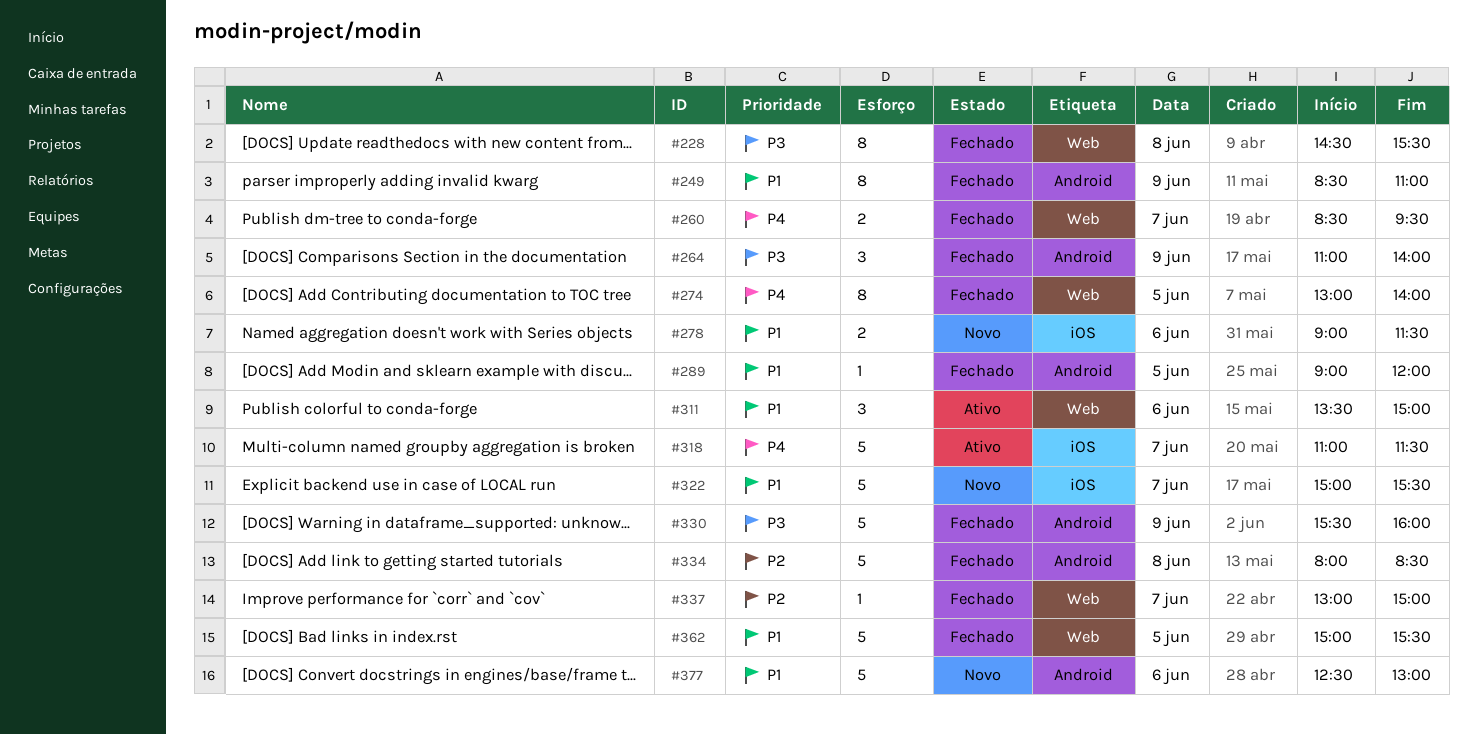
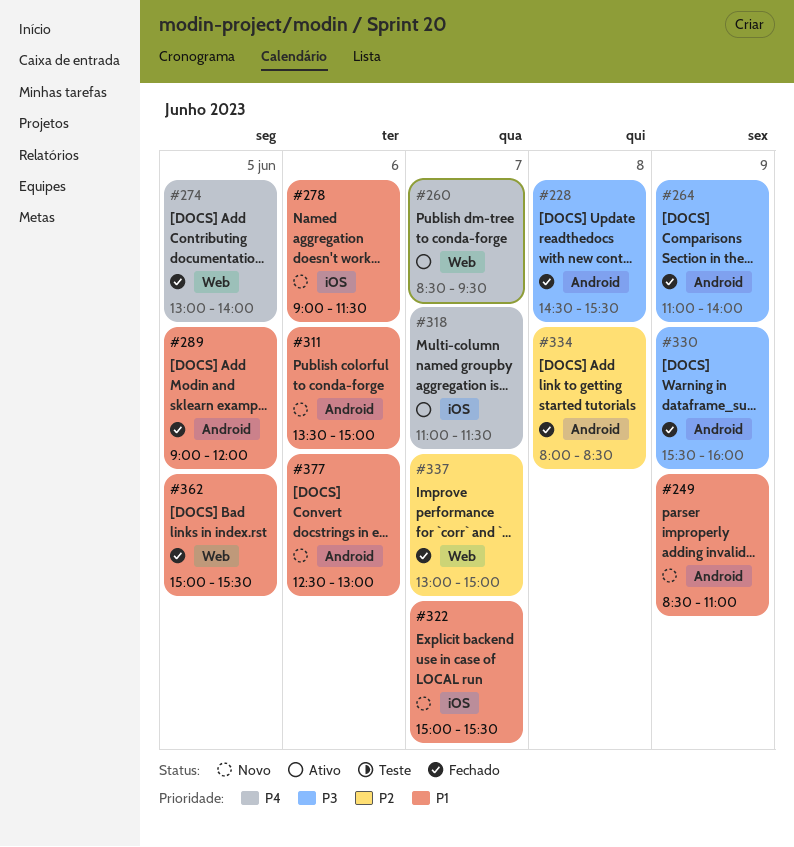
#228, label: Web -> Android
#249, status: Fechado -> Novo
#260, status: Fechado -> Ativo
#311, status: Ativo -> Novo
#311, label: Web -> Android

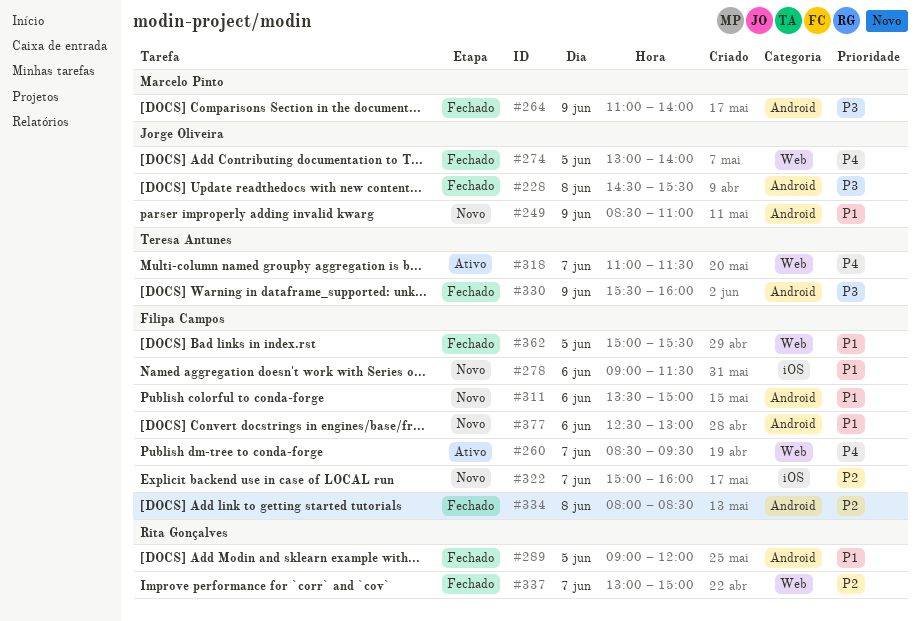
#318, label: iOS -> Web
#322, priority: P1 -> P2
#322, ends: 15:30 -> 16:00

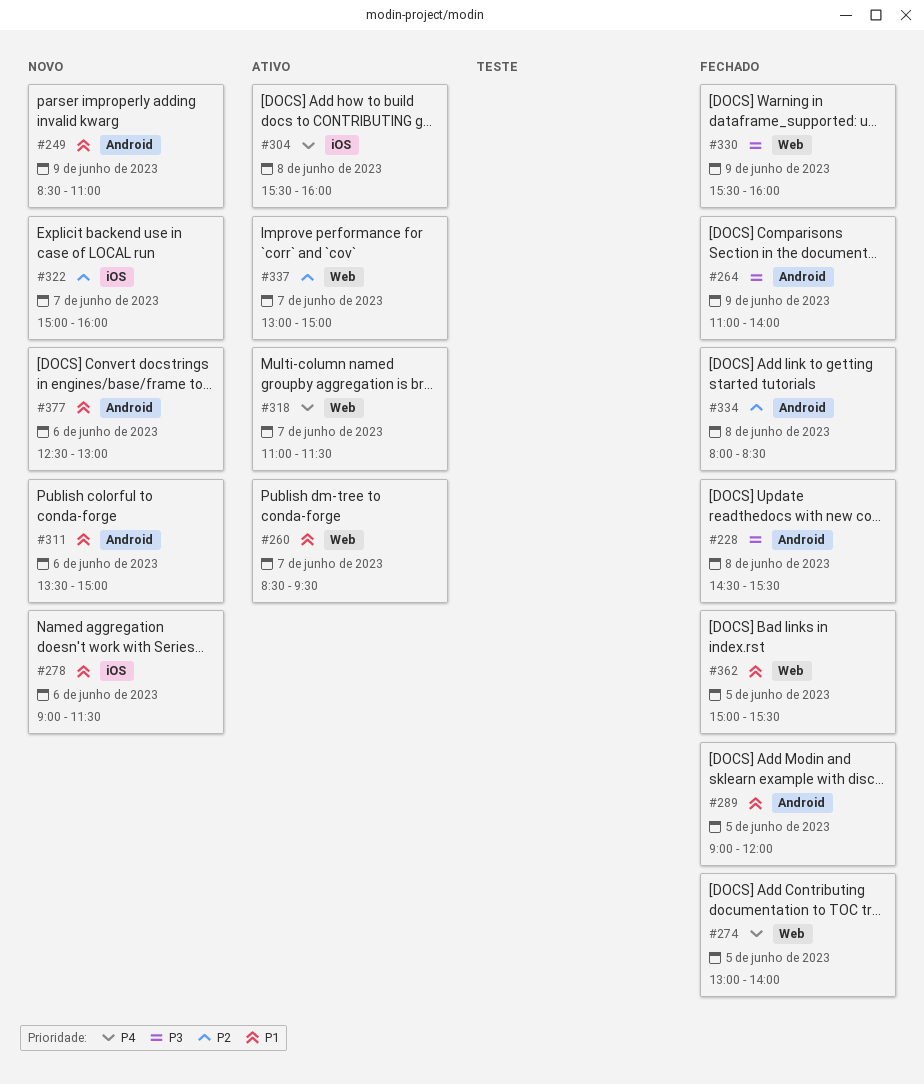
#260, priority: P4 -> P1
#304: none -> present
#330, label: Android -> Web
#337, status: Fechado -> Ativo

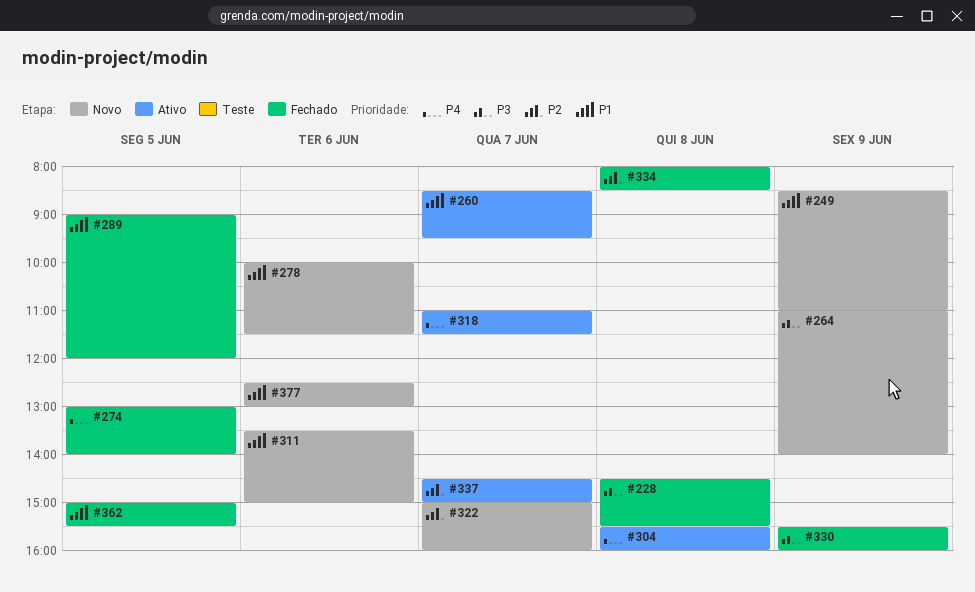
#264, status: Fechado -> Novo
#278, begins: 09:00 -> 10:00
#337, begins: 13:00 -> 14:30

